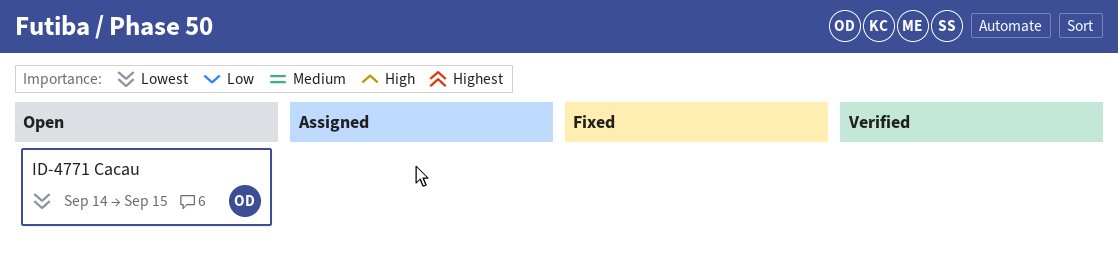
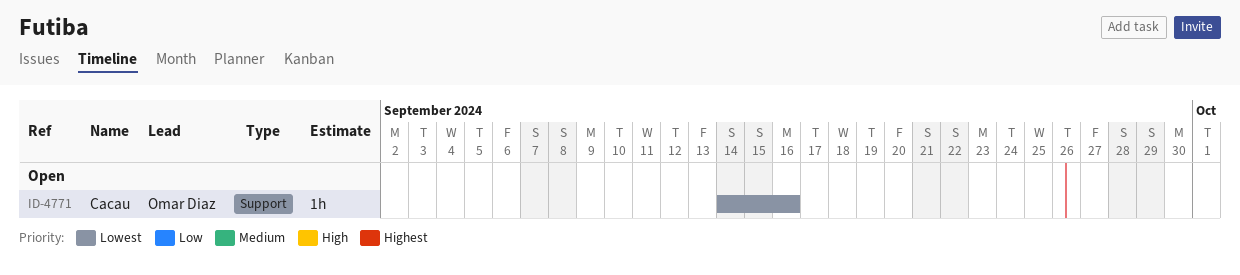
ID-4771, due: Sep 15 -> Sep 16

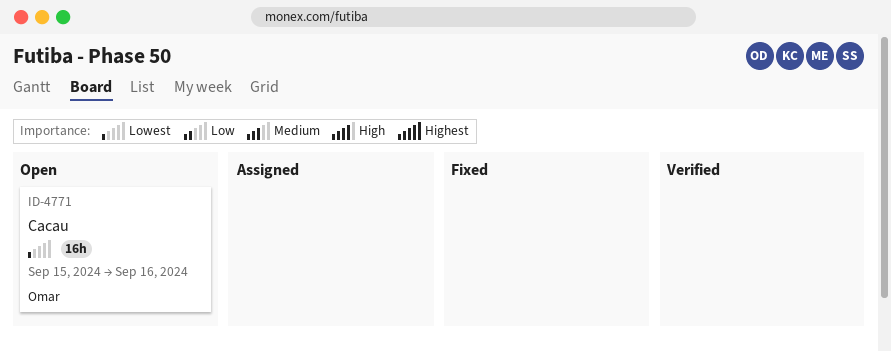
ID-4771, estimate: 1h -> 16h
ID-4771, start: Sep 14 -> Sep 15

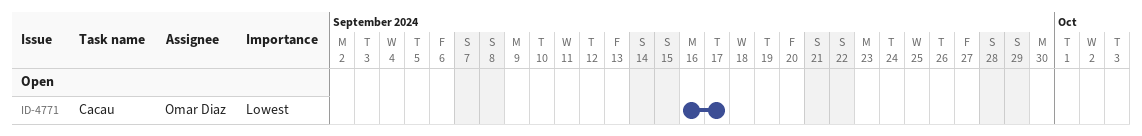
ID-4771, start: Sep 15 -> Sep 16
ID-4771, due: Sep 16 -> Sep 17

